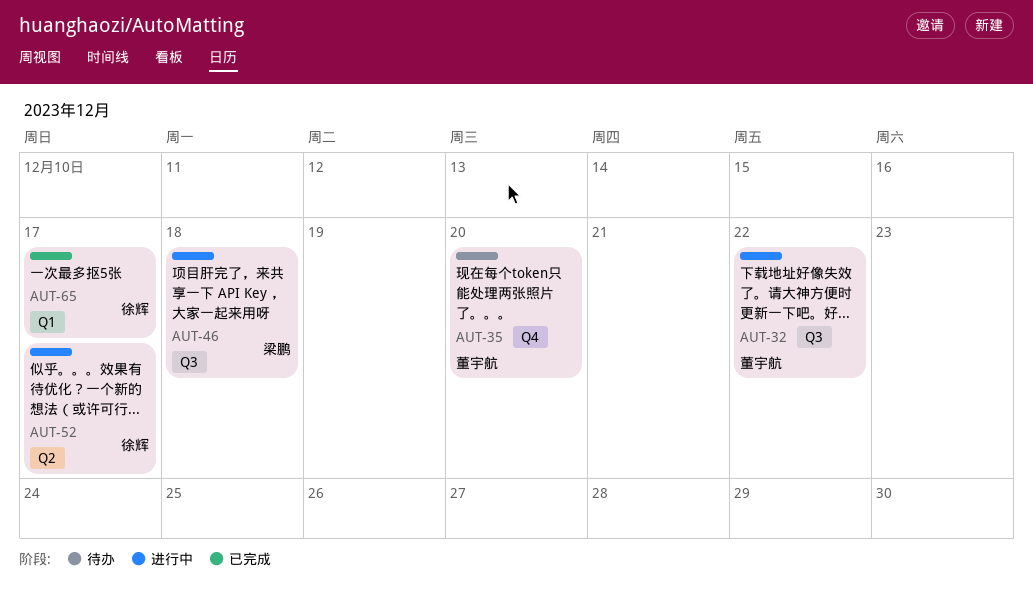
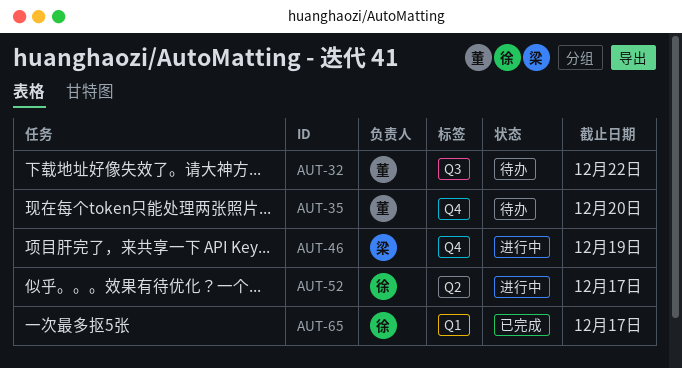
AUT-32, status: 进行中 -> 待办
AUT-46, label: Q3 -> Q4
AUT-46, due: Dec 18 -> Dec 19

